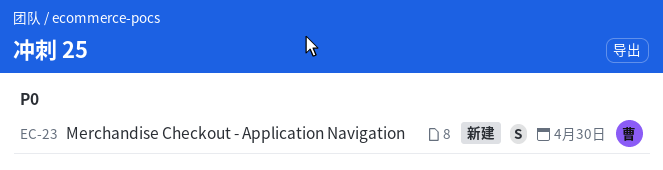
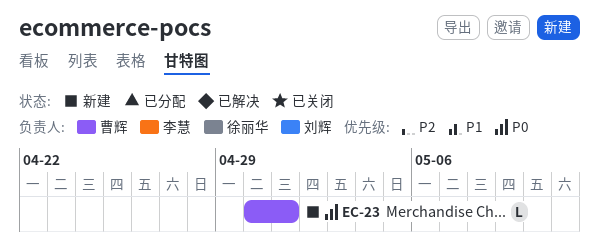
EC-23, estimate: S -> L
EC-23, due: Apr 30 -> May 1

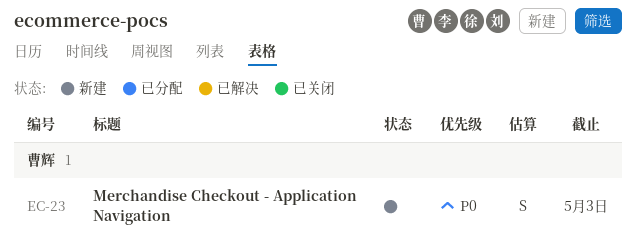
EC-23, estimate: L -> S
EC-23, due: May 1 -> May 3

